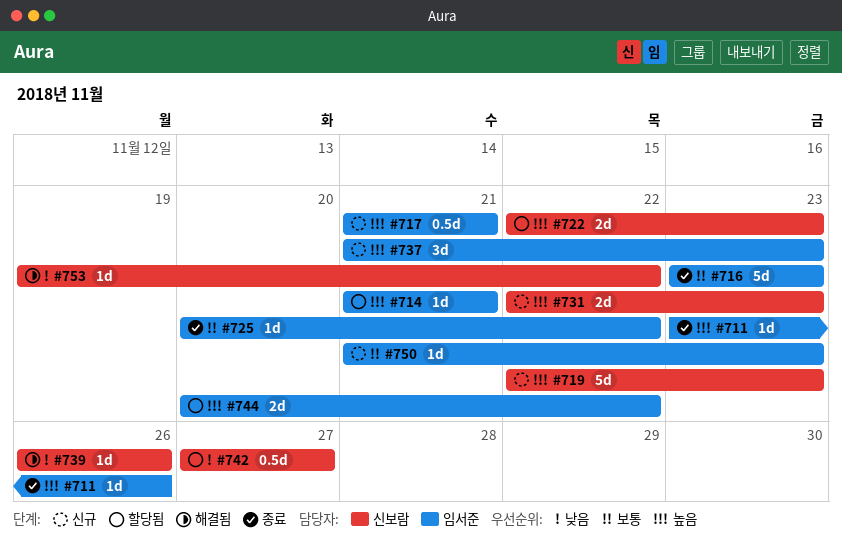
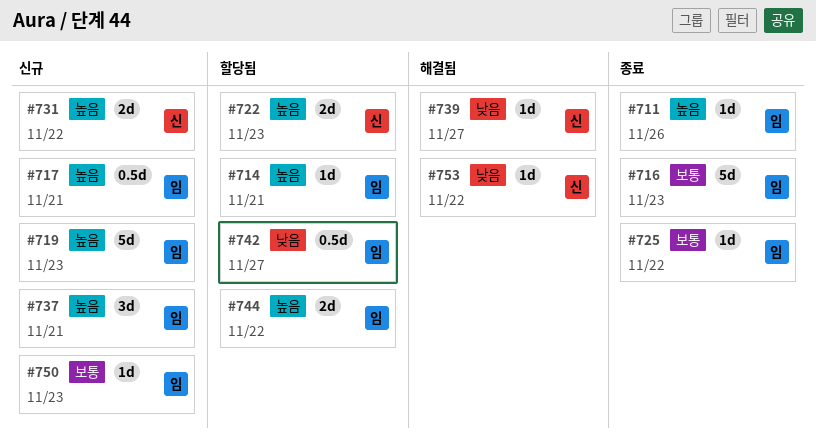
#719, owner: 신보람 -> 임서준
#731, due: Nov 23 -> Nov 22
#737, due: Nov 23 -> Nov 21
#739, due: Nov 26 -> Nov 27
#742, owner: 신보람 -> 임서준

